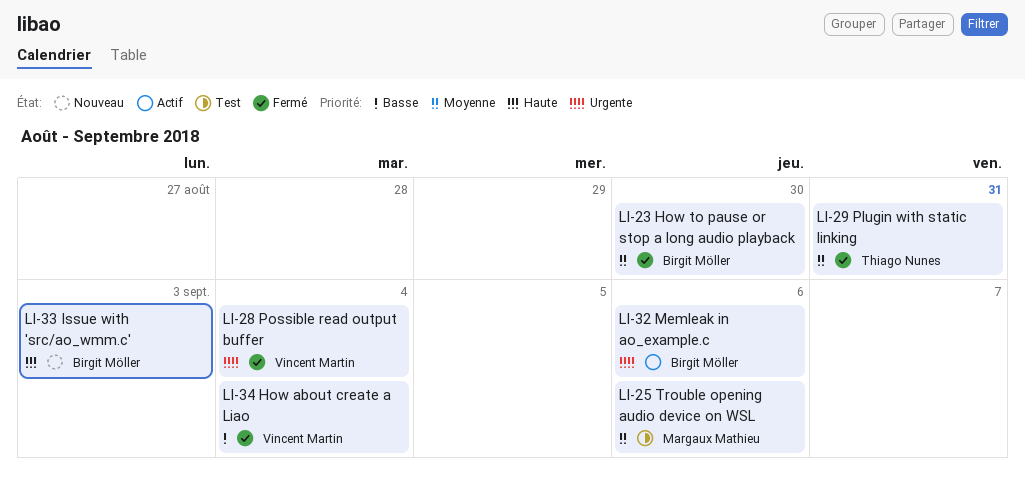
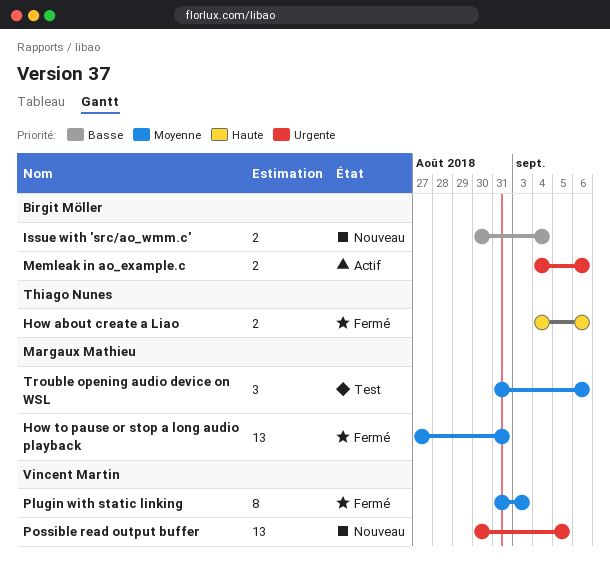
How about create a Liao, owner: Vincent Martin -> Thiago Nunes
How about create a Liao, priority: Basse -> Haute
How about create a Liao, due: Sep 4 -> Sep 6
How to pause or stop a long audio playback, owner: Birgit Möller -> Margaux Mathieu
How to pause or stop a long audio playback, due: Aug 30 -> Aug 31
Issue with 'src/ao_wmm.c', priority: Haute -> Basse
Issue with 'src/ao_wmm.c', due: Sep 3 -> Sep 4
Plugin with static linking, owner: Thiago Nunes -> Vincent Martin
Plugin with static linking, due: Aug 31 -> Sep 3
Possible read output buffer, status: Fermé -> Nouveau
Possible read output buffer, due: Sep 4 -> Sep 5

